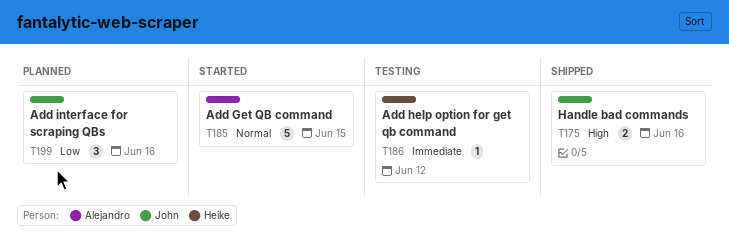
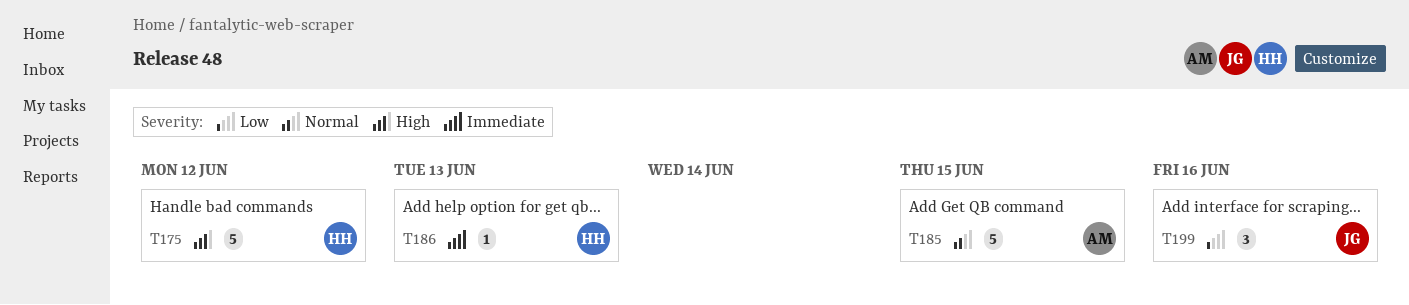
T175, owner: John -> Heike
T175, estimate: 2 -> 5
T175, due: Jun 16 -> Jun 12
T186, due: Jun 12 -> Jun 13

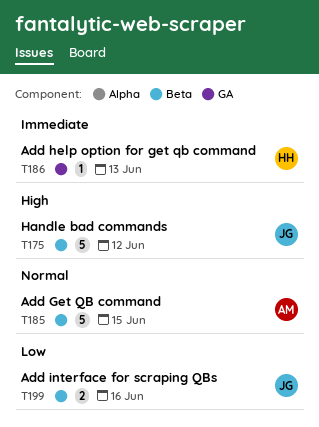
T175, owner: HH -> JG
T199, estimate: 3 -> 2

